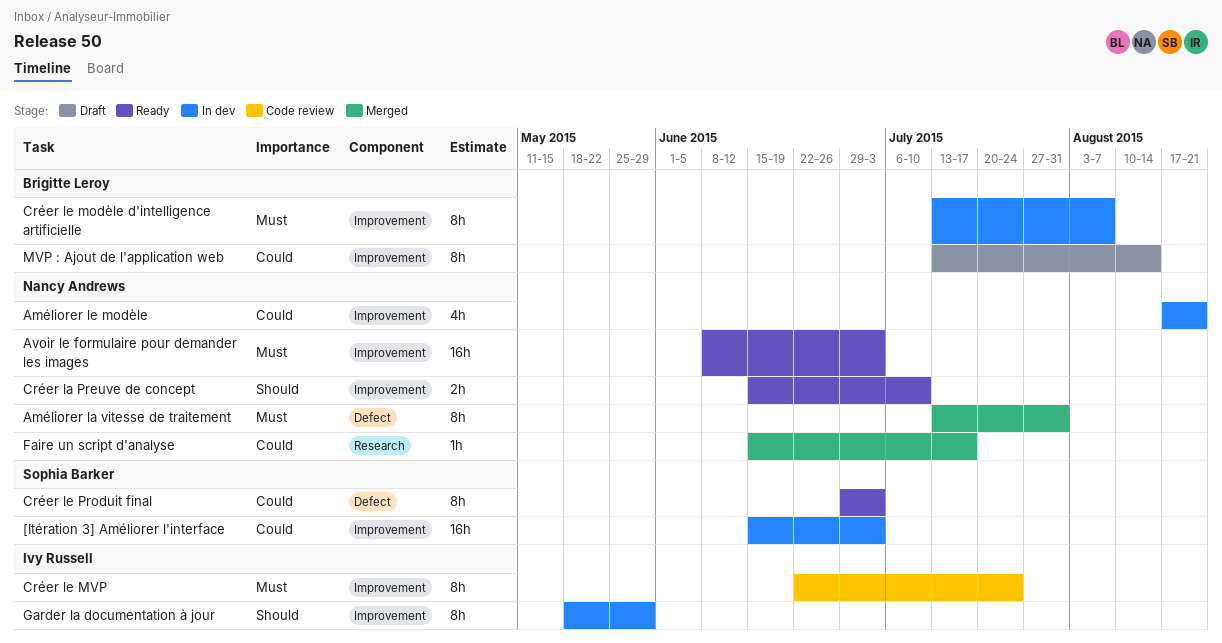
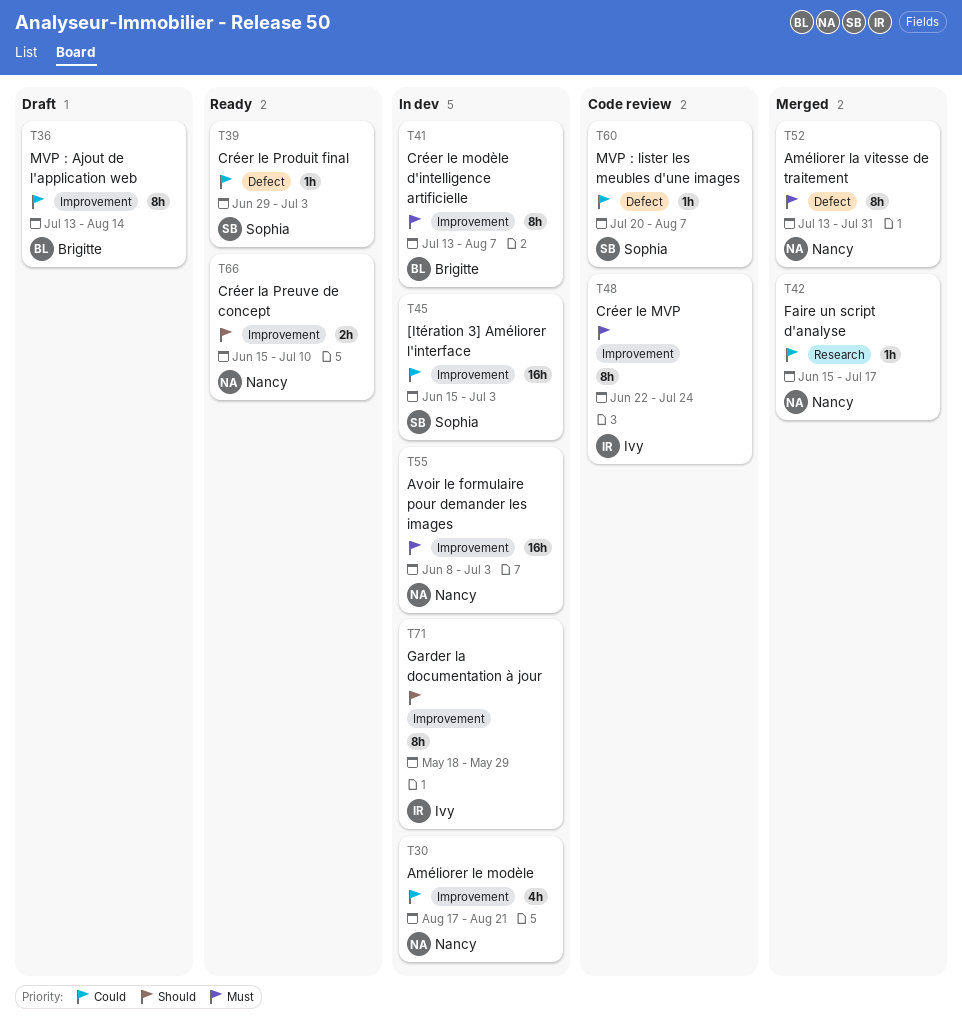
Avoir le formulaire pour demander les images, status: Ready -> In dev
Créer le Produit final, estimate: 8h -> 1h
MVP : lister les meubles d'une images: none -> present

